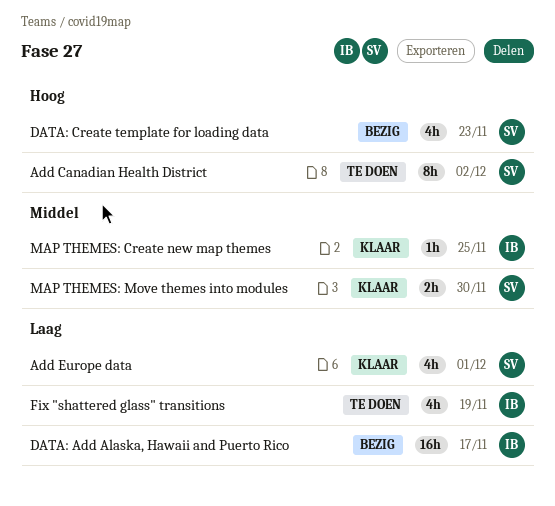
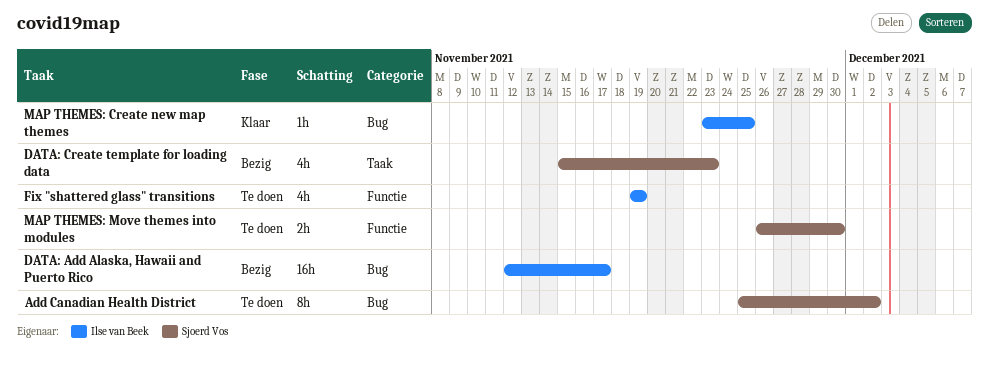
Add Europe data: present -> none
MAP THEMES: Move themes into modules, status: Klaar -> Te doen

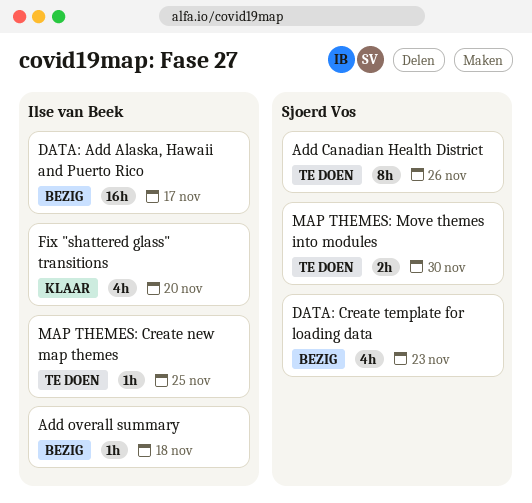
Add Canadian Health District, due: Dec 2 -> Nov 26
Add overall summary: none -> present
Fix "shattered glass" transitions, status: Te doen -> Klaar
Fix "shattered glass" transitions, due: Nov 19 -> Nov 20
MAP THEMES: Create new map themes, status: Klaar -> Te doen

